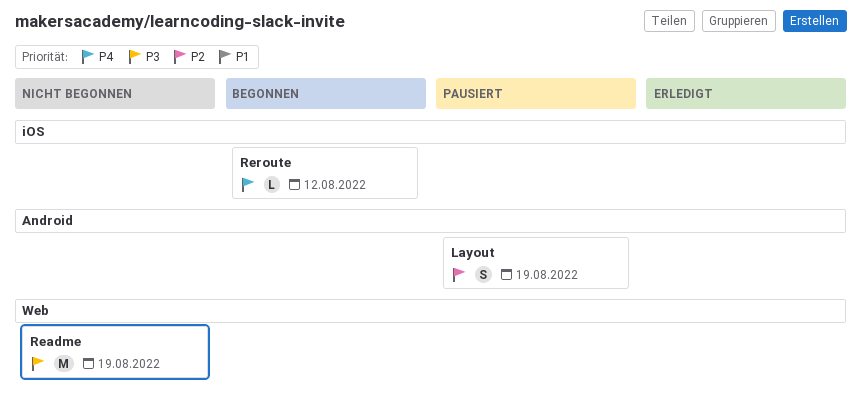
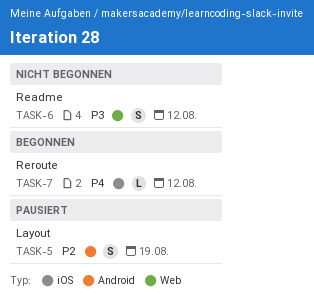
Readme, estimate: M -> S
Readme, due: Aug 19 -> Aug 12

